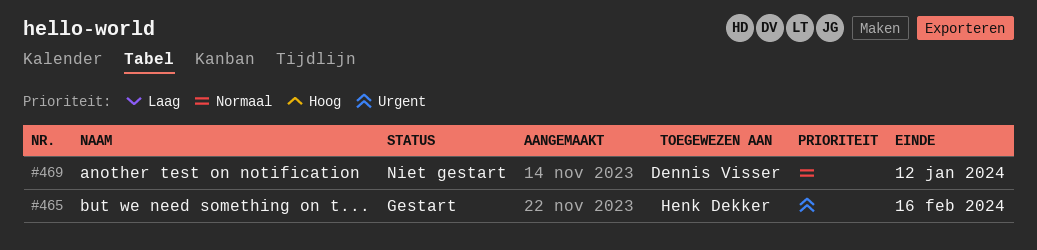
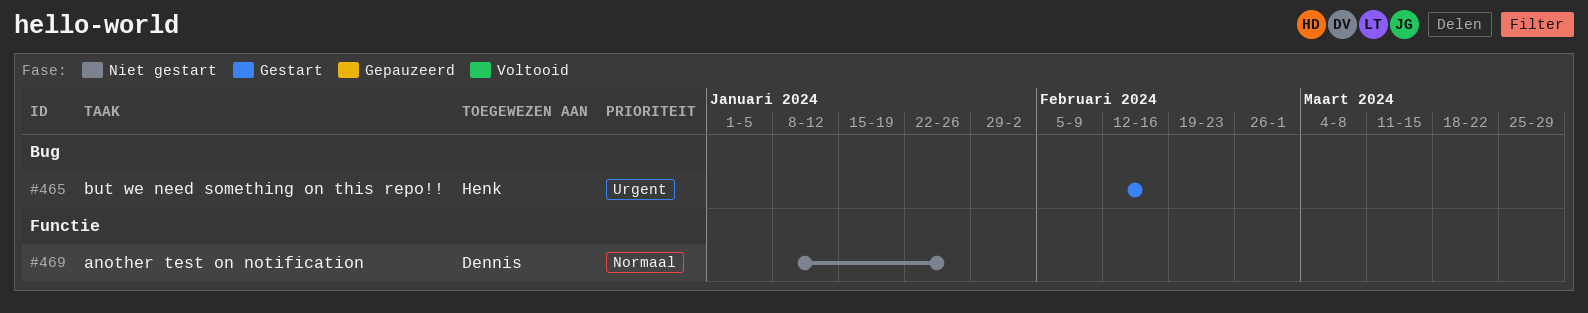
#469, due: Jan 12 -> Jan 26

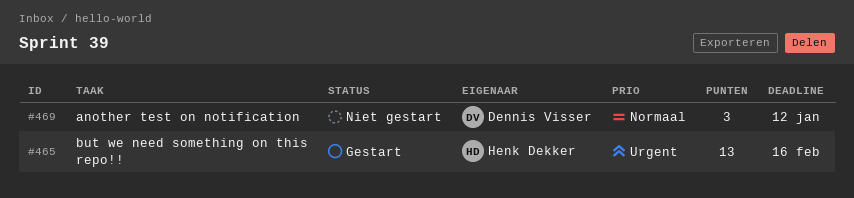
#469, due: Jan 26 -> Jan 12

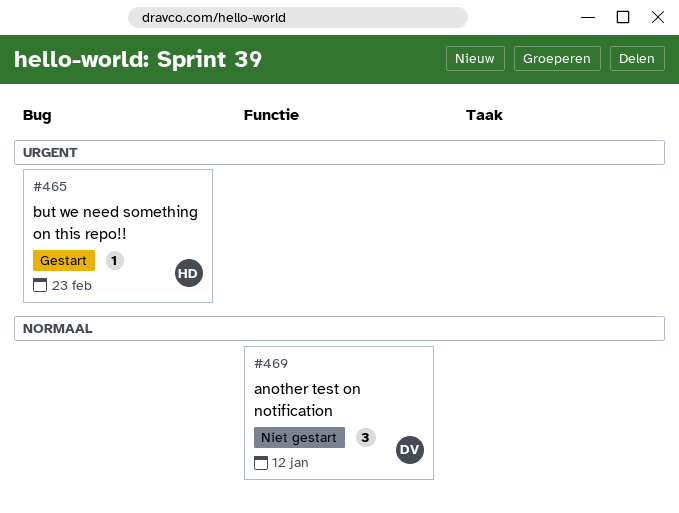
#465, estimate: 13 -> 1
#465, due: Feb 16 -> Feb 23

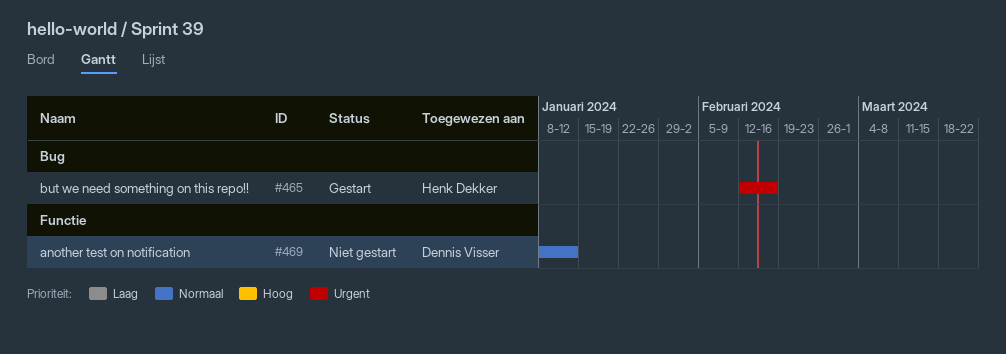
#465, due: Feb 23 -> Feb 16

